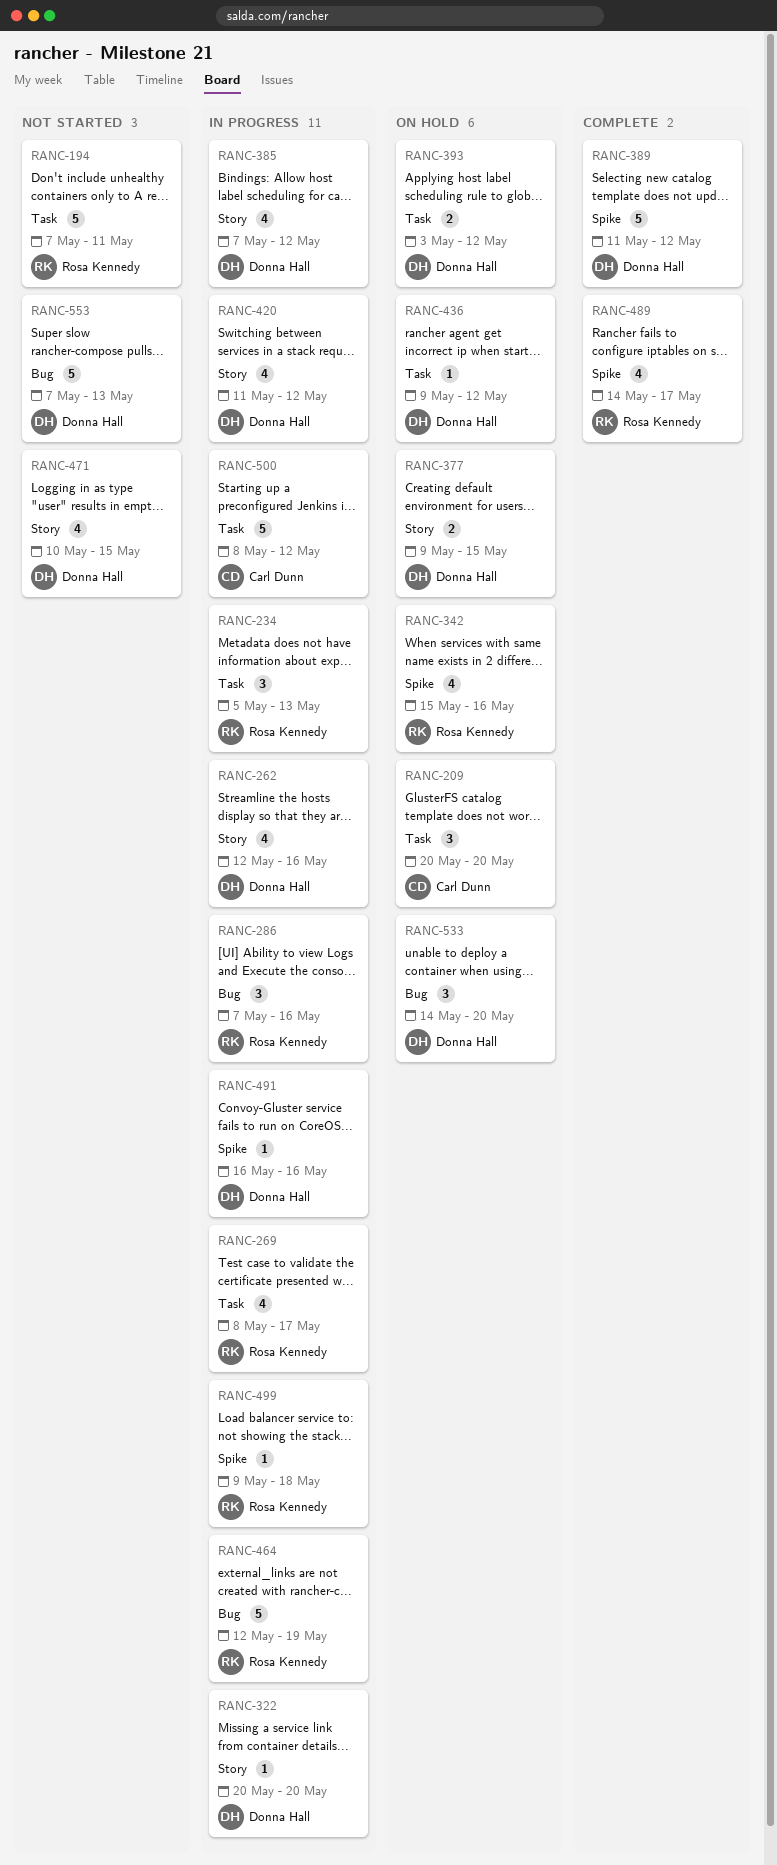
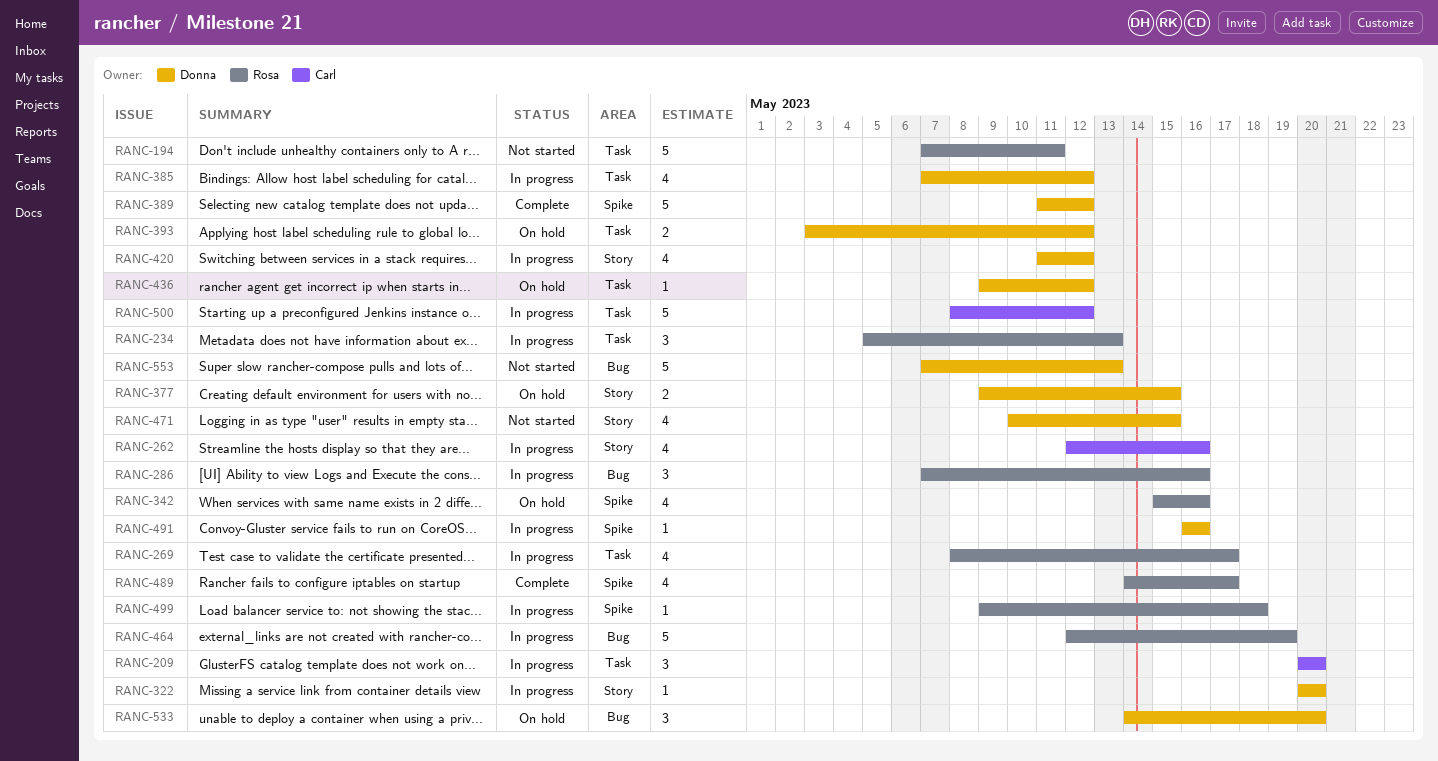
RANC-209, status: On hold -> In progress
RANC-262, owner: Donna Hall -> Carl Dunn
RANC-385, label: Story -> Task

